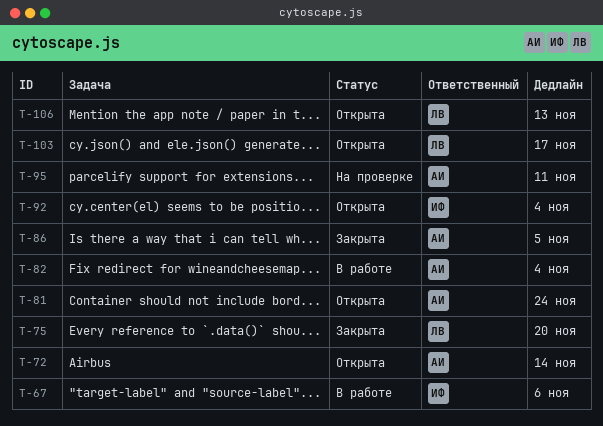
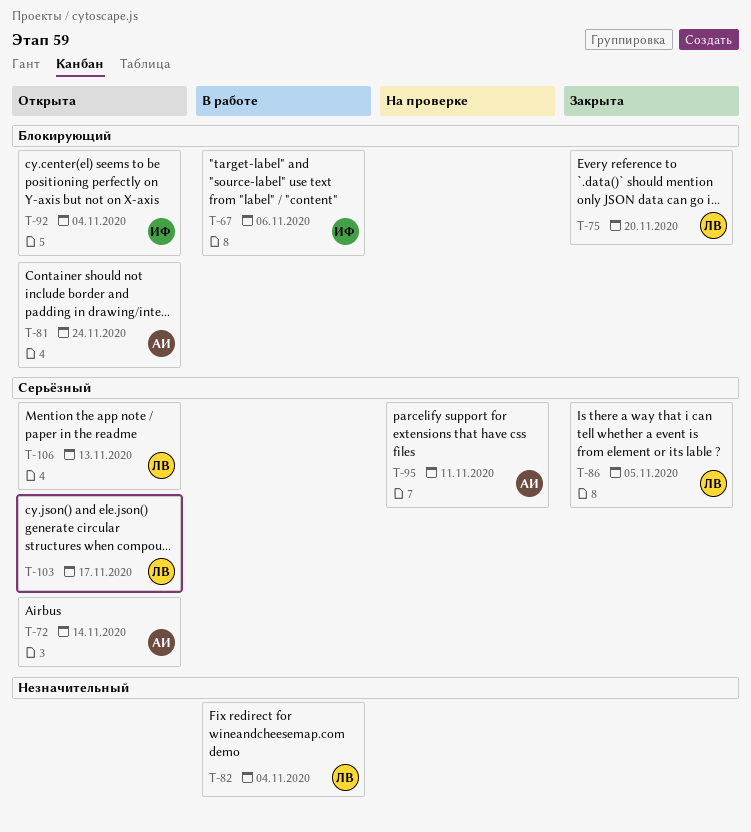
T-82, owner: АИ -> ЛВ
T-86, owner: АИ -> ЛВ

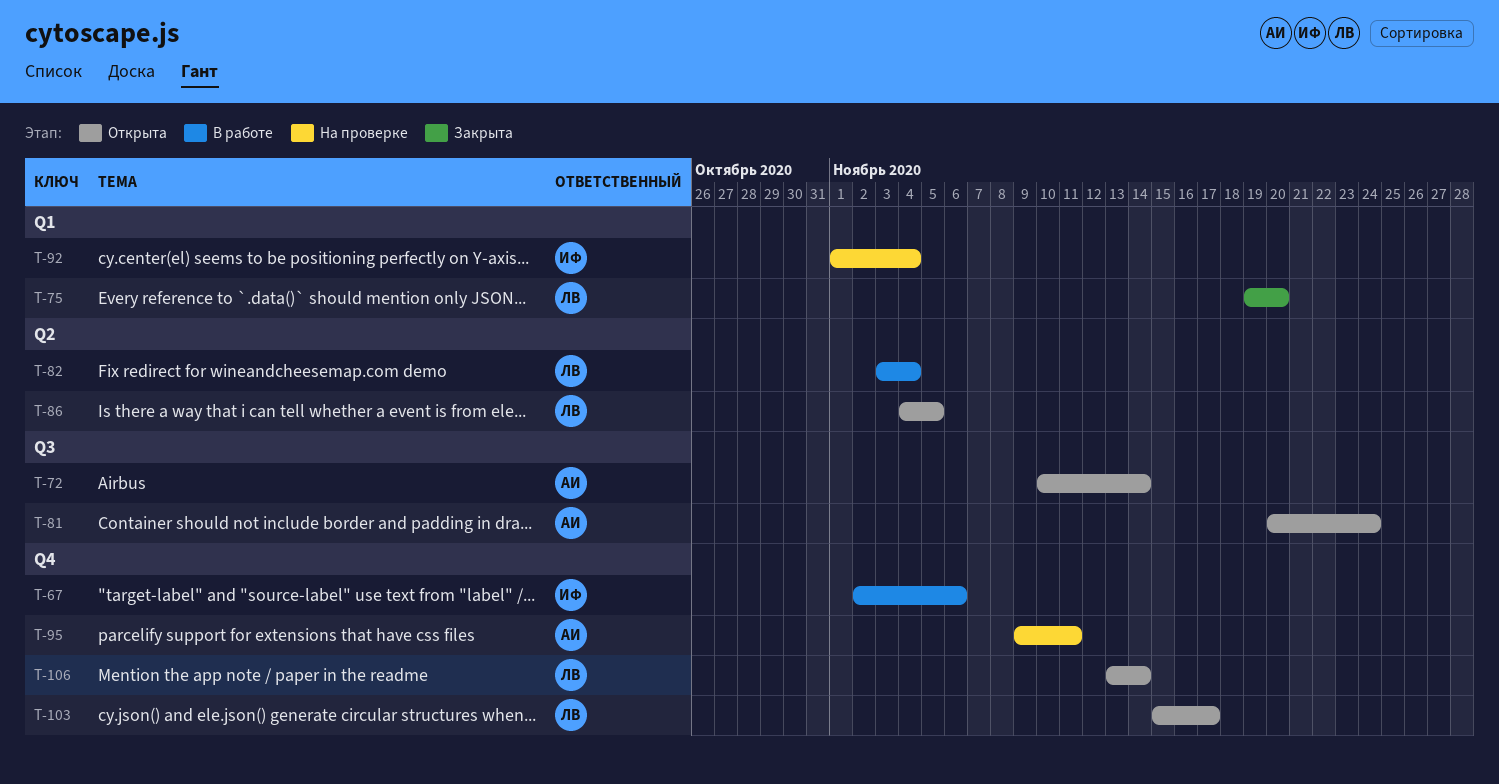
T-86, status: Закрыта -> Открыта
T-92, status: Открыта -> На проверке
T-106, due: Nov 13 -> Nov 14

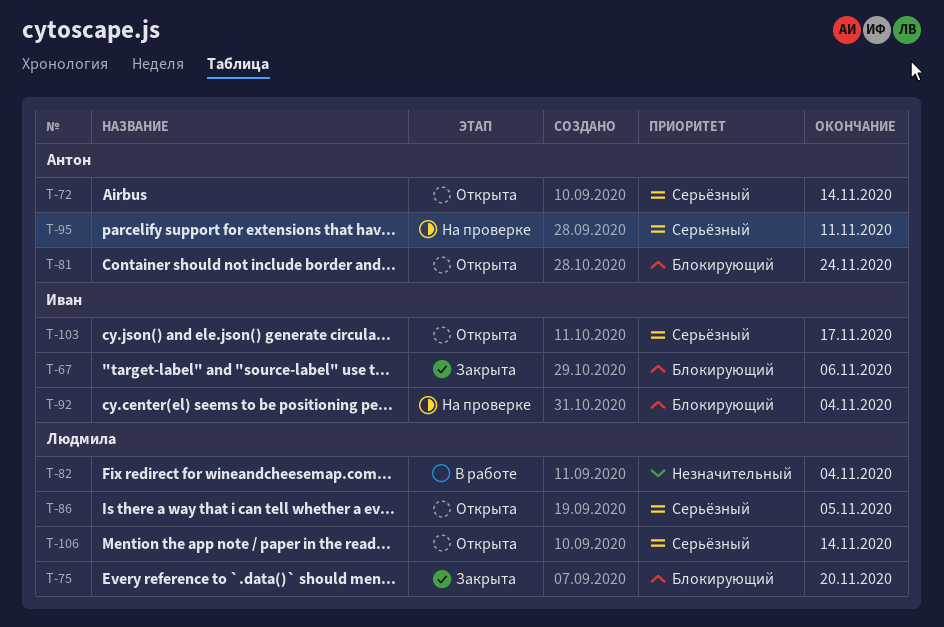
T-67, status: В работе -> Закрыта
T-103, owner: Людмила -> Иван

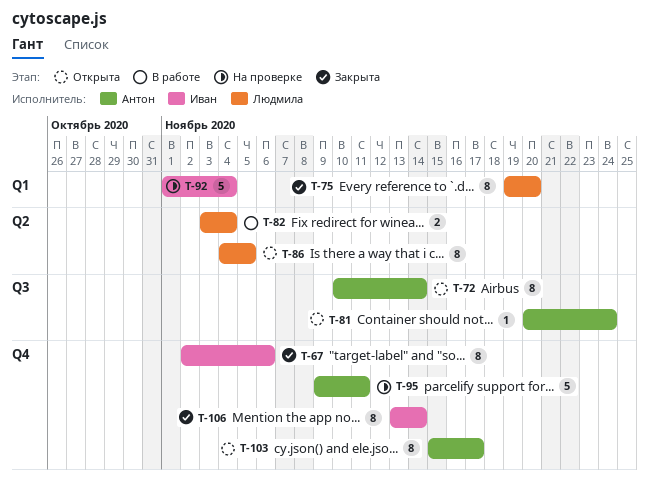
T-103, owner: Иван -> Антон
T-106, status: Открыта -> Закрыта
T-106, owner: Людмила -> Иван

